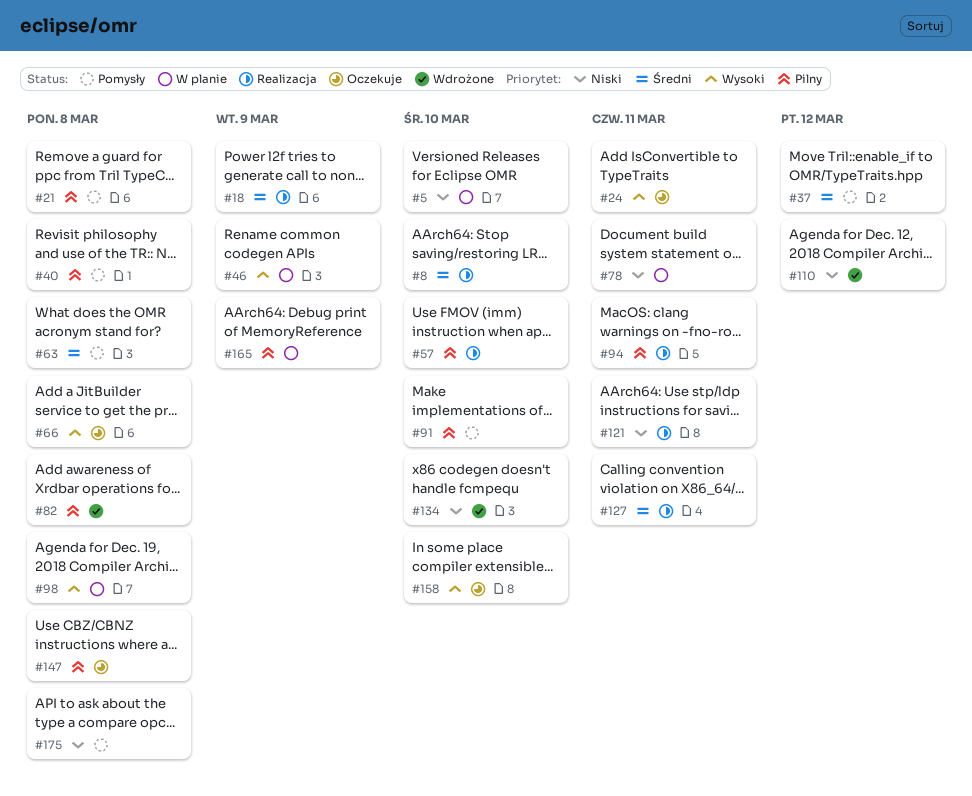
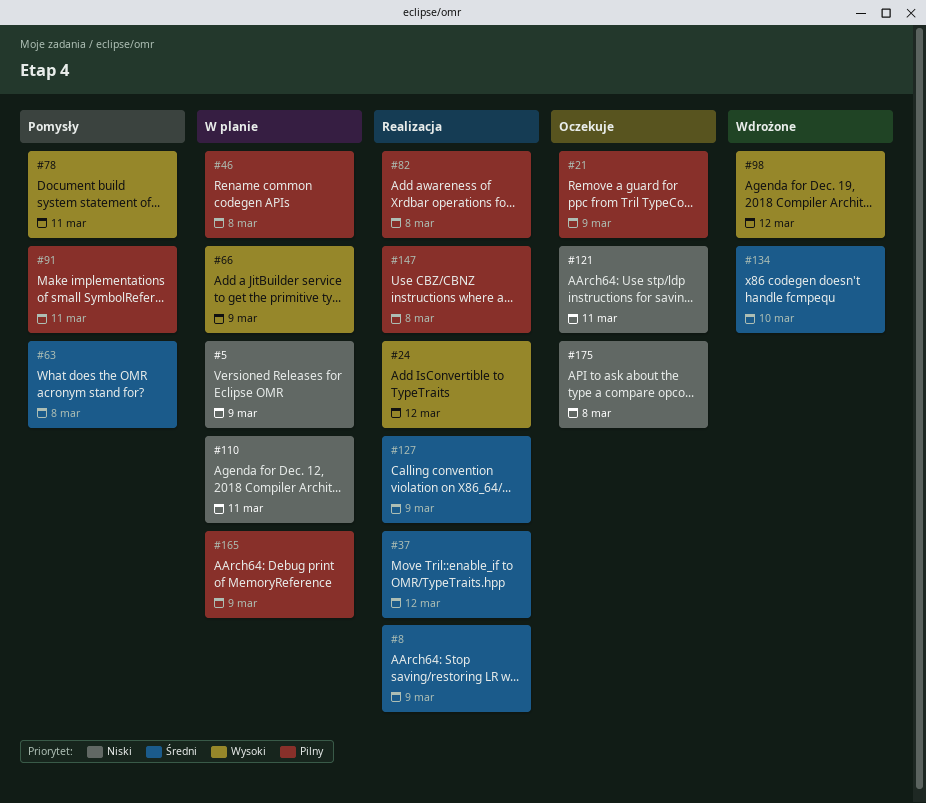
#5, due: Mar 10 -> Mar 9
#8, due: Mar 10 -> Mar 9
#18: present -> none
#21, status: Pomysły -> Oczekuje
#21, due: Mar 8 -> Mar 9
#24, status: Oczekuje -> Realizacja
#24, due: Mar 11 -> Mar 12
#37, status: Pomysły -> Realizacja
#40: present -> none
#46, priority: Wysoki -> Pilny
#46, due: Mar 9 -> Mar 8
#57: present -> none
#66, status: Oczekuje -> W planie
#66, due: Mar 8 -> Mar 9
#78, status: W planie -> Pomysły
#78, priority: Niski -> Wysoki
#82, status: Wdrożone -> Realizacja
#91, due: Mar 10 -> Mar 11
#94: present -> none
#98, status: W planie -> Wdrożone
#98, due: Mar 8 -> Mar 12
#110, status: Wdrożone -> W planie
#110, due: Mar 12 -> Mar 11
#121, status: Realizacja -> Oczekuje
#127, due: Mar 11 -> Mar 9
#134, priority: Niski -> Średni
#147, status: Oczekuje -> Realizacja
#158: present -> none
#175, status: Pomysły -> Oczekuje

